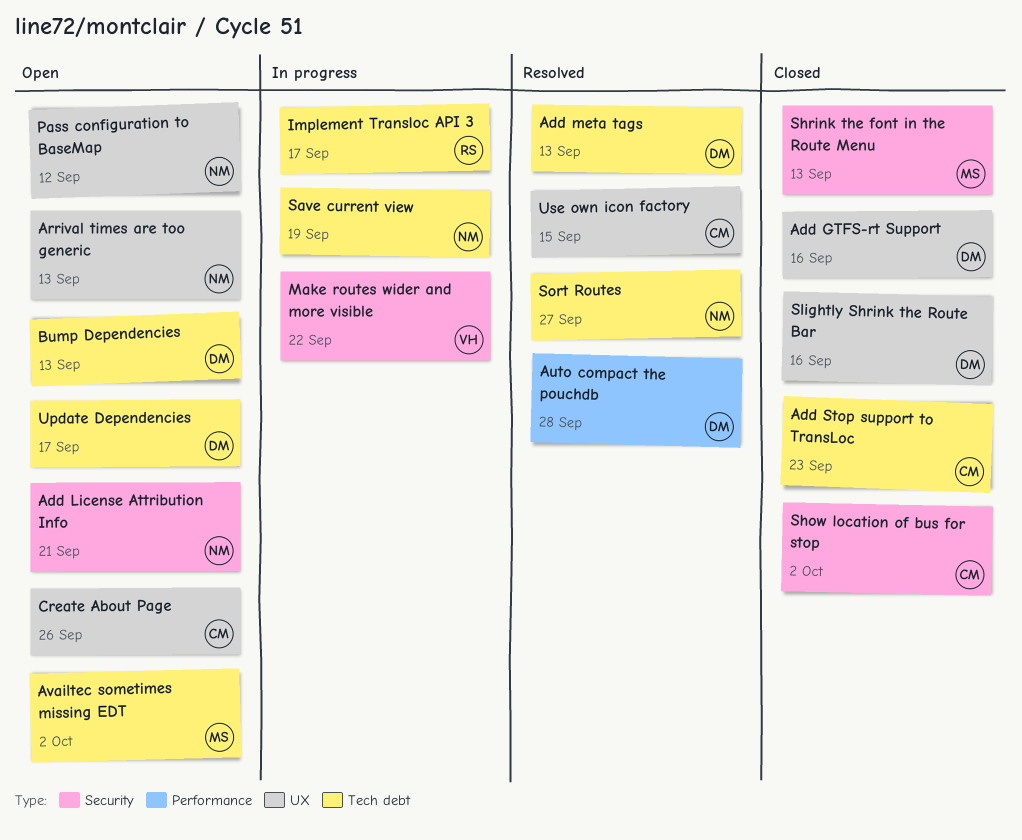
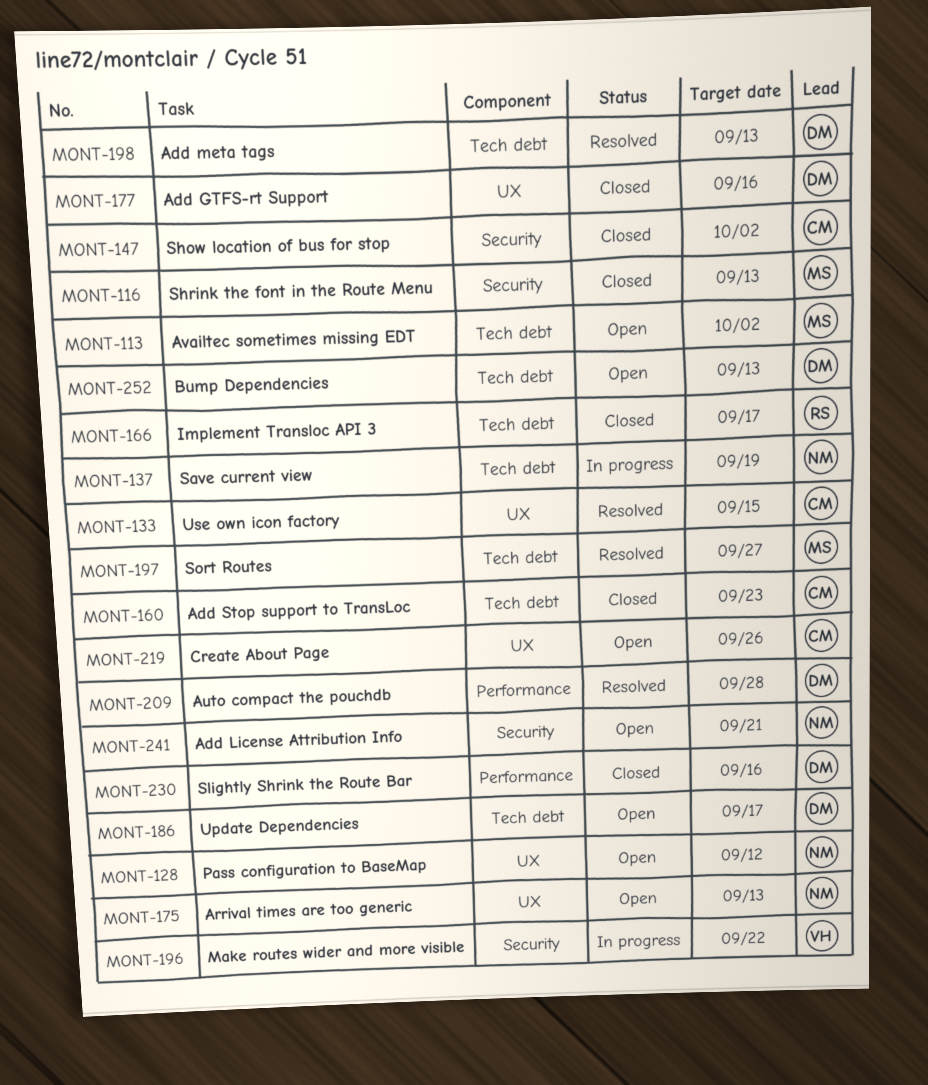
Implement Transloc API 3, status: In progress -> Closed
Slightly Shrink the Route Bar, label: UX -> Performance
Sort Routes, owner: NM -> MS

